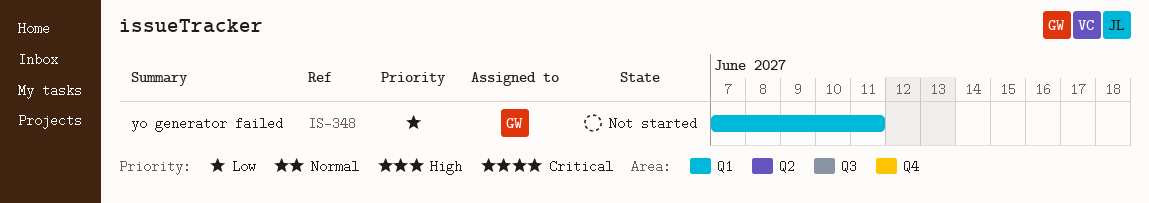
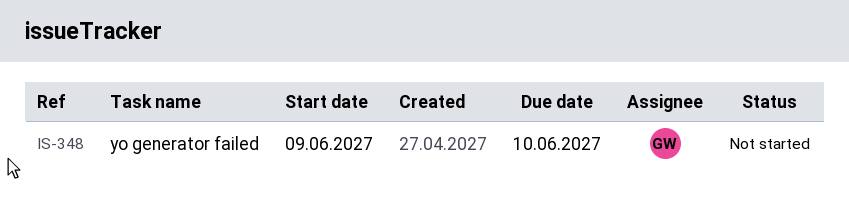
IS-348, start: Jun 7 -> Jun 9
IS-348, due: Jun 11 -> Jun 10

